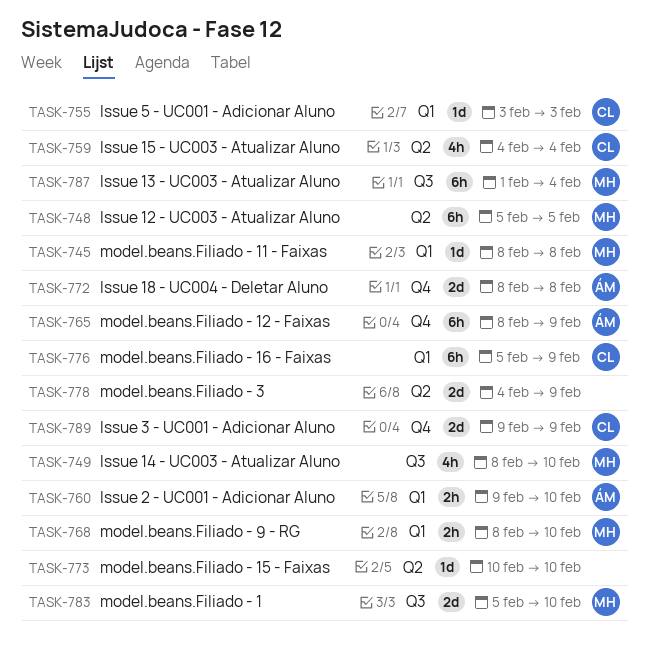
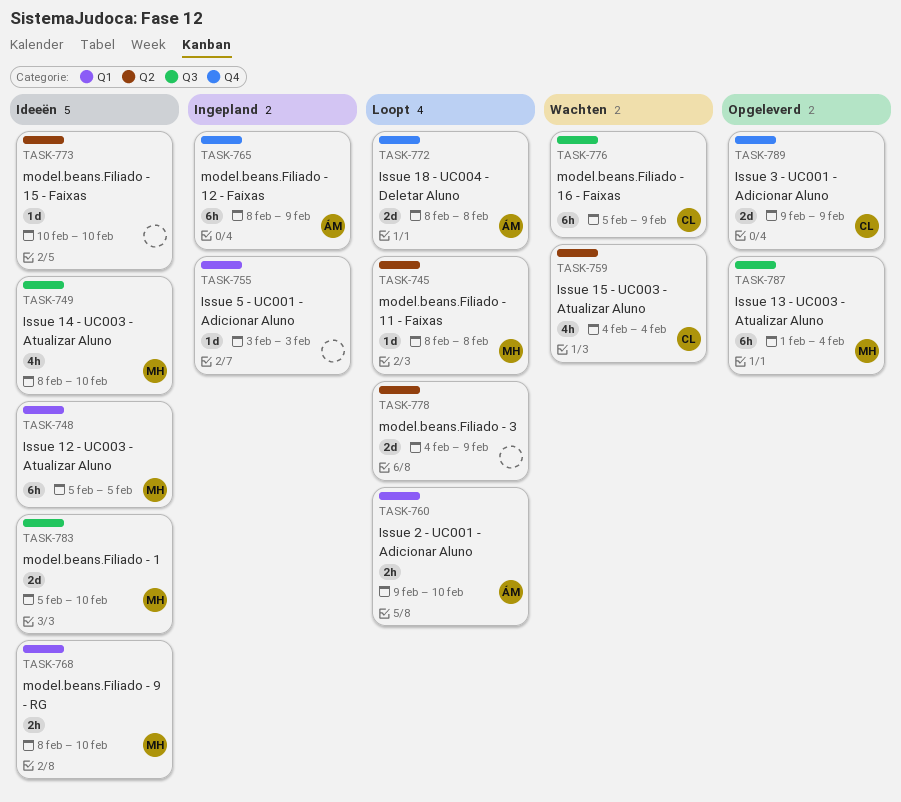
TASK-745, label: Q1 -> Q2
TASK-748, label: Q2 -> Q1
TASK-755, owner: CL -> none
TASK-776, label: Q1 -> Q3

